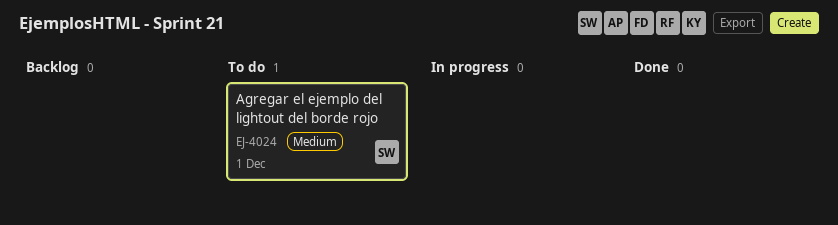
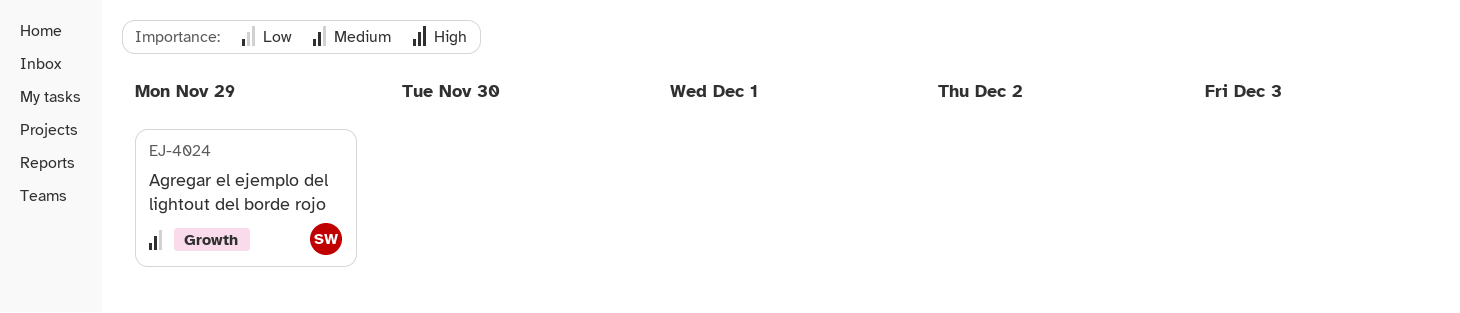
EJ-4024, due: Dec 1 -> Nov 29

